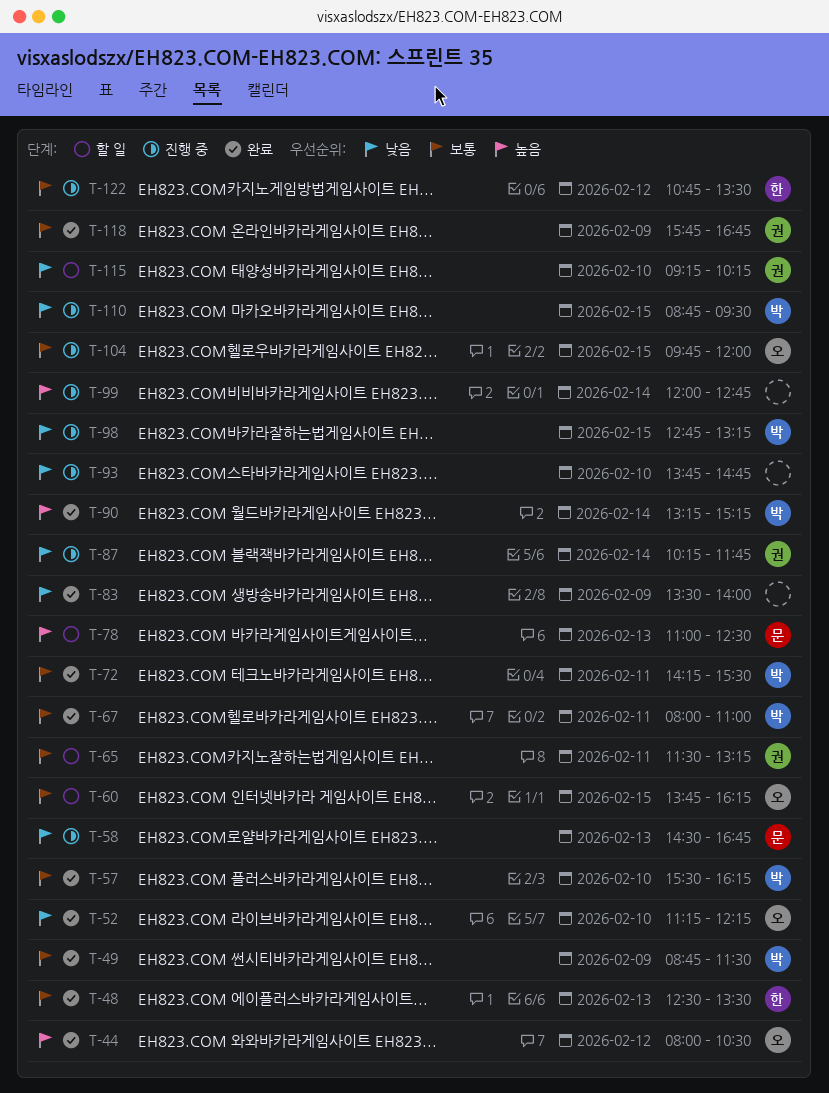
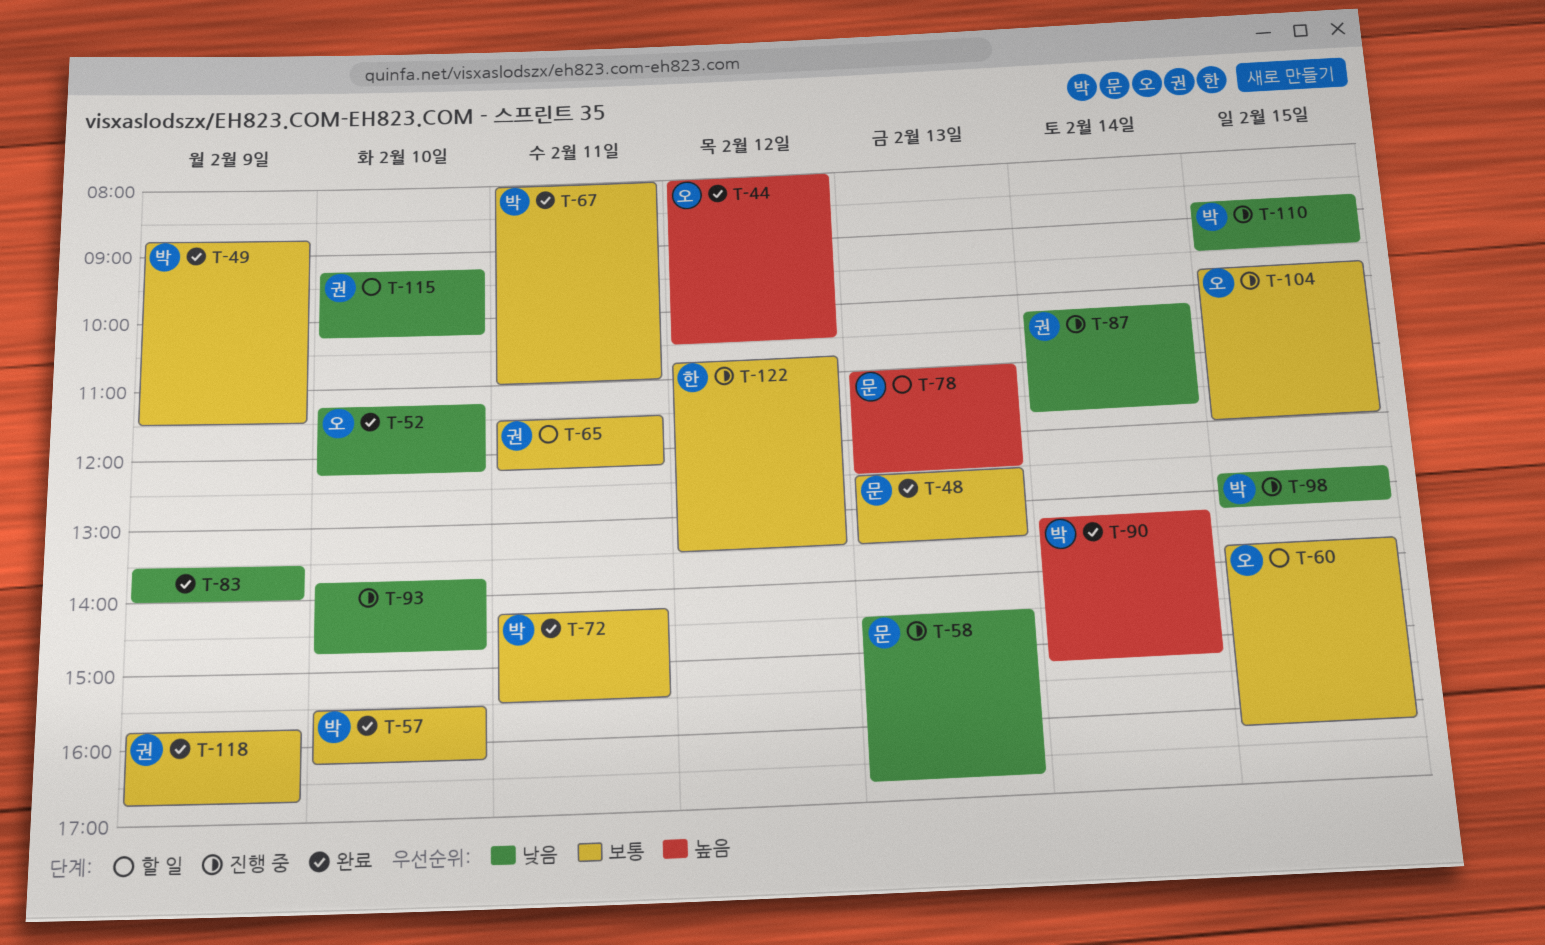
T-48, owner: 한 -> 문
T-65, ends: 13:15 -> 12:15
T-99: present -> none

